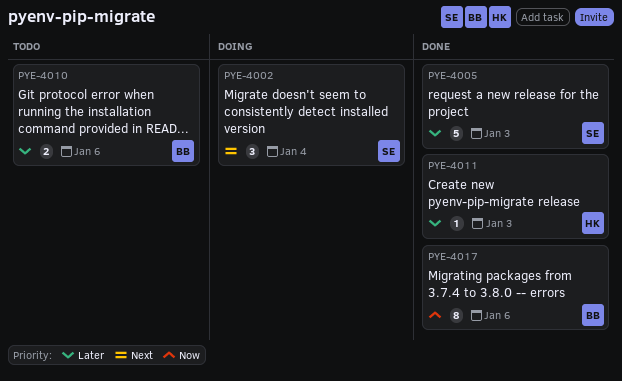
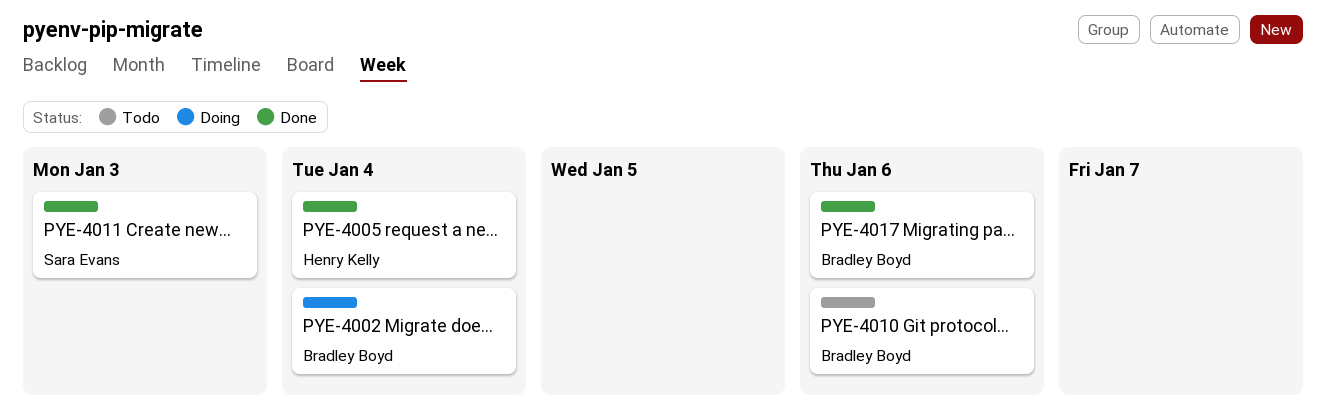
PYE-4002, owner: Sara Evans -> Bradley Boyd
PYE-4005, owner: Sara Evans -> Henry Kelly
PYE-4005, due: Jan 3 -> Jan 4
PYE-4011, owner: Henry Kelly -> Sara Evans

